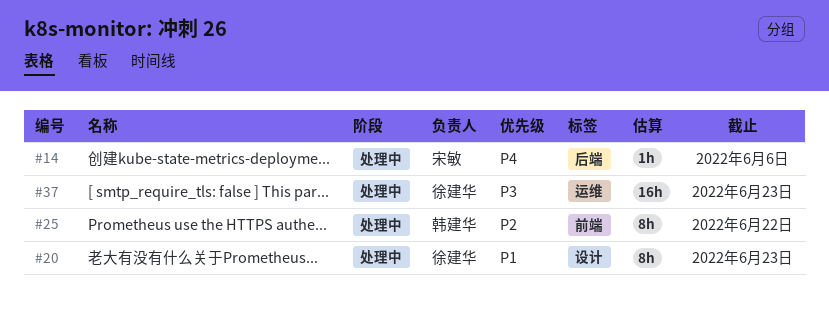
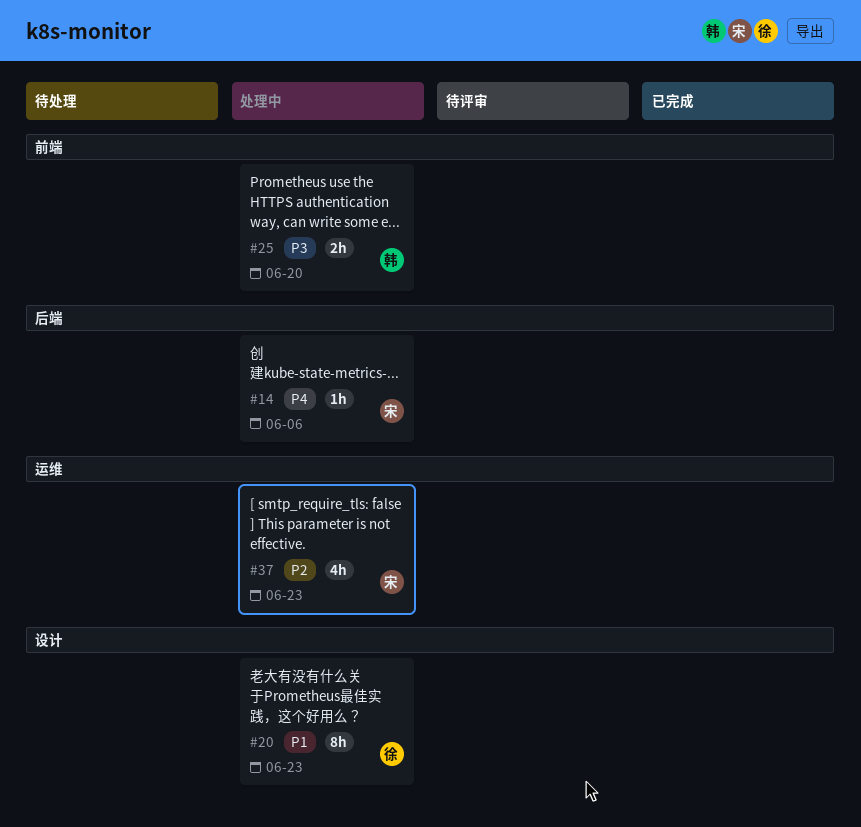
#25, priority: P2 -> P3
#25, estimate: 8h -> 2h
#25, due: Jun 22 -> Jun 20
#37, owner: 徐建华 -> 宋敏
#37, priority: P3 -> P2
#37, estimate: 16h -> 4h

